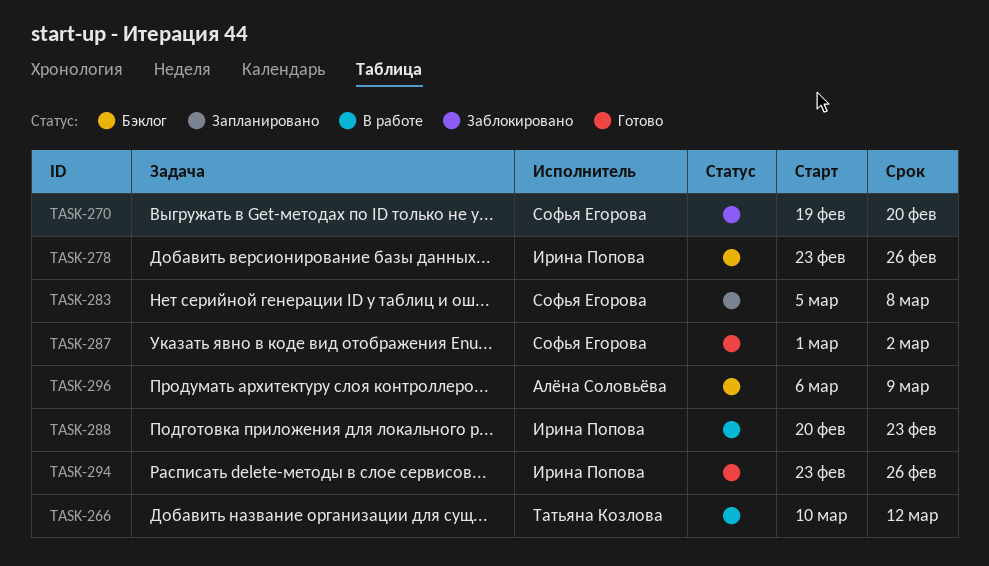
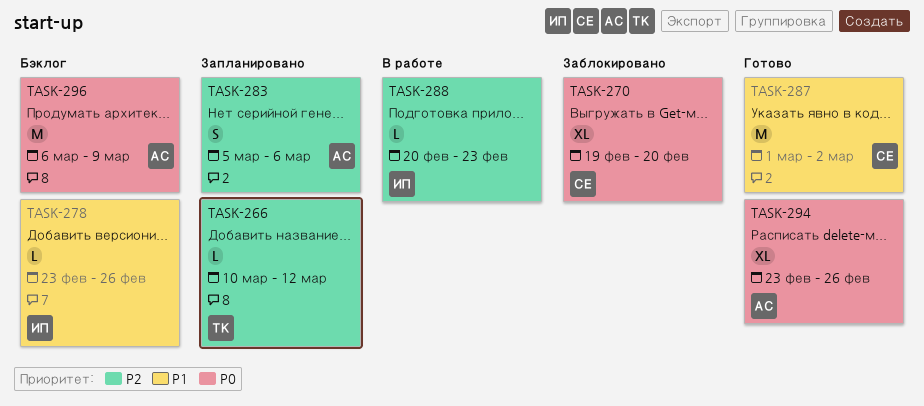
TASK-266, status: В работе -> Запланировано
TASK-283, owner: Софья Егорова -> Алёна Соловьёва
TASK-283, due: Mar 8 -> Mar 6
TASK-294, owner: Ирина Попова -> Алёна Соловьёва

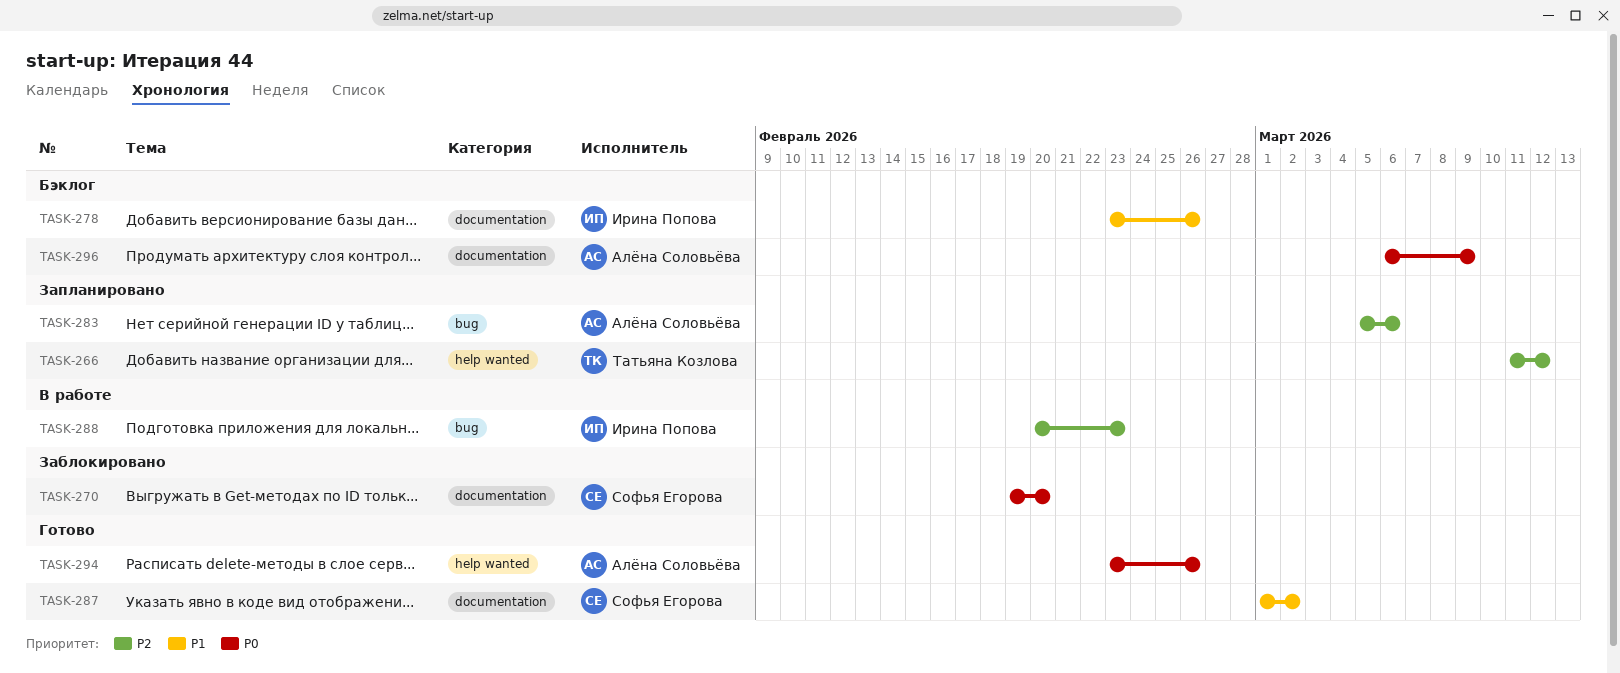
TASK-266, start: Mar 10 -> Mar 11

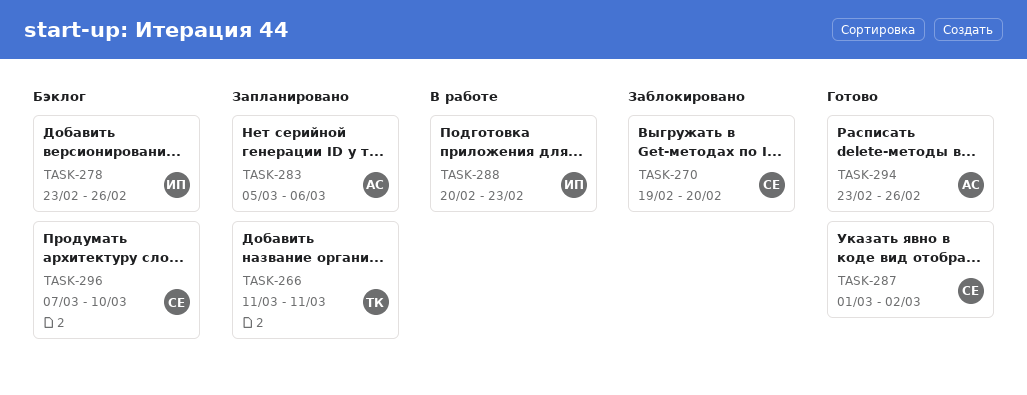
TASK-266, due: Mar 12 -> Mar 11
TASK-296, owner: Алёна Соловьёва -> Софья Егорова
TASK-296, start: Mar 6 -> Mar 7
TASK-296, due: Mar 9 -> Mar 10

